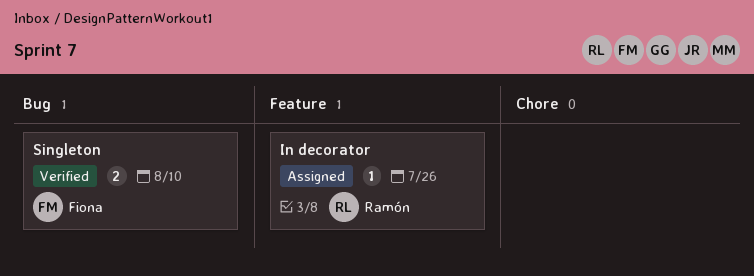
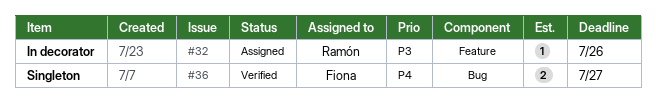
Singleton, due: Aug 10 -> Jul 27

